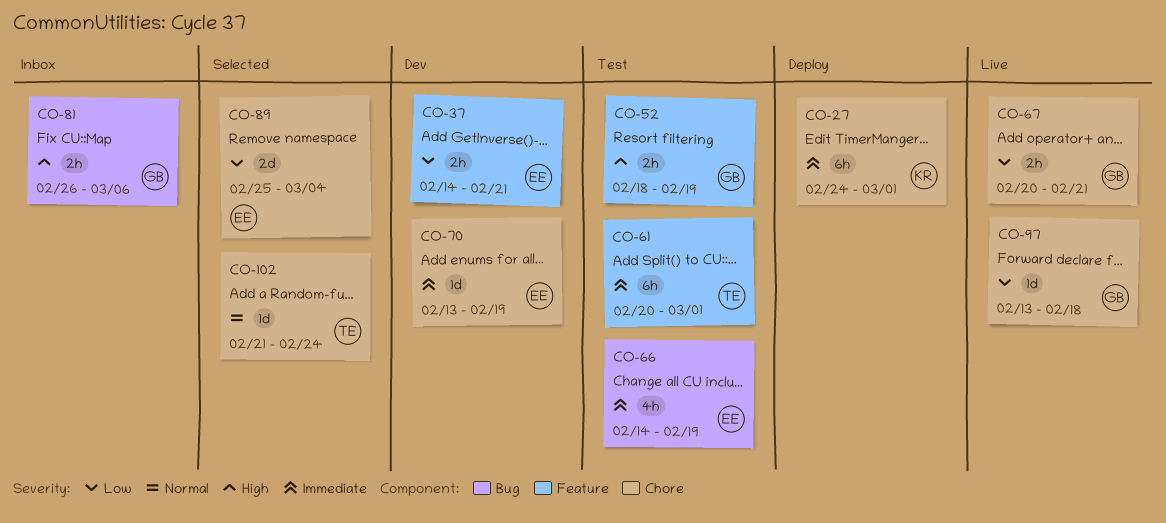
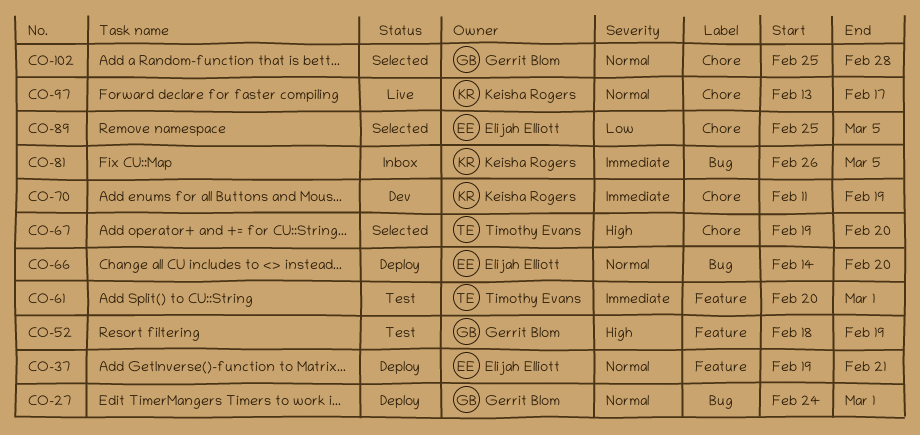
CO-27, owner: Keisha Rogers -> Gerrit Blom
CO-27, priority: Immediate -> Normal
CO-27, label: Chore -> Bug
CO-37, status: Dev -> Deploy
CO-37, priority: Low -> Normal
CO-37, start: Feb 14 -> Feb 19
CO-66, status: Test -> Deploy
CO-66, priority: Immediate -> Normal
CO-66, due: Feb 19 -> Feb 20
CO-67, status: Live -> Selected
CO-67, owner: Gerrit Blom -> Timothy Evans
CO-67, priority: Low -> High
CO-67, start: Feb 20 -> Feb 19
CO-67, due: Feb 21 -> Feb 20
CO-70, owner: Elijah Elliott -> Keisha Rogers
CO-70, start: Feb 13 -> Feb 11
CO-81, owner: Gerrit Blom -> Keisha Rogers
CO-81, priority: High -> Immediate
CO-81, due: Mar 6 -> Mar 5
CO-89, due: Mar 4 -> Mar 5
CO-97, owner: Gerrit Blom -> Keisha Rogers
CO-97, priority: Low -> Normal
CO-97, due: Feb 18 -> Feb 17
CO-102, owner: Timothy Evans -> Gerrit Blom
CO-102, start: Feb 21 -> Feb 25
CO-102, due: Feb 24 -> Feb 28

